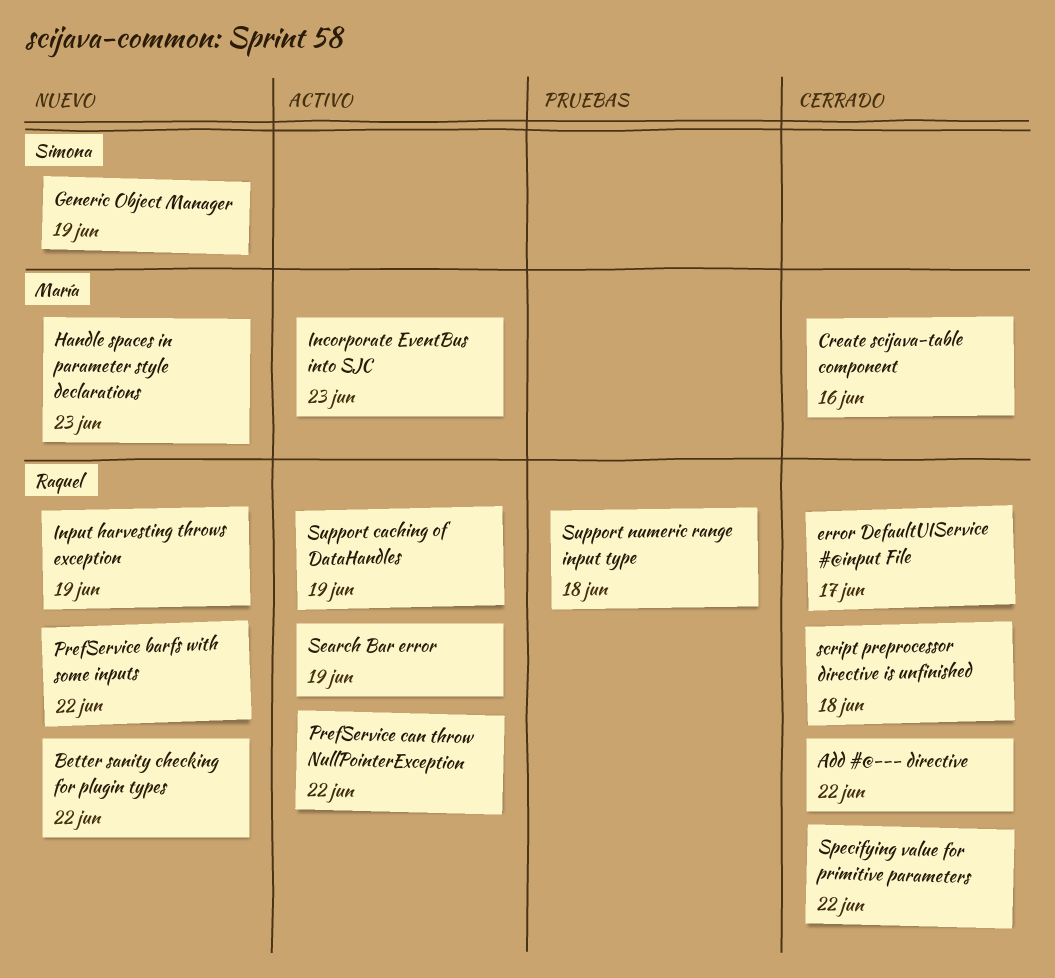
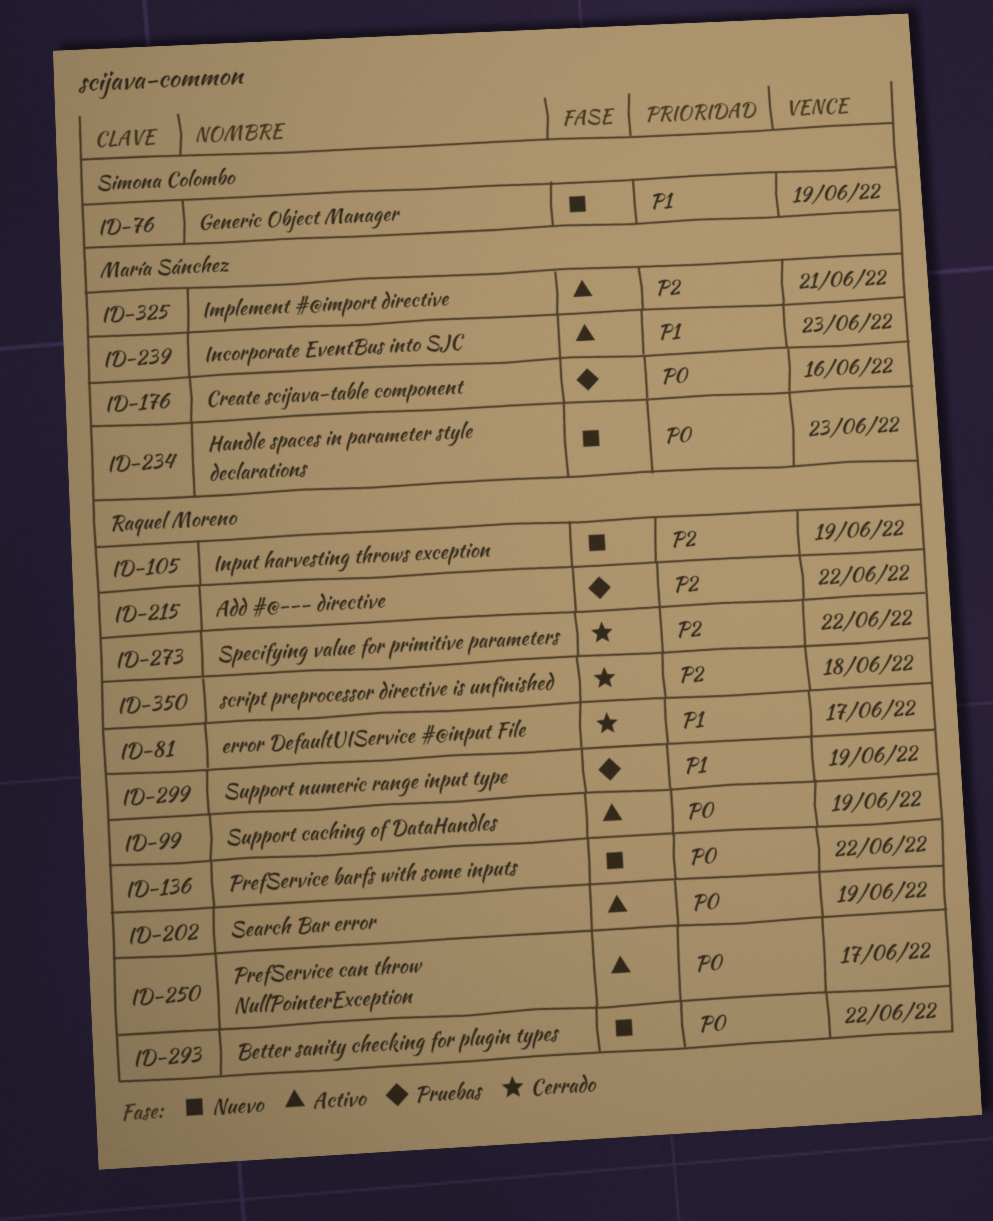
Add #@--- directive, status: Cerrado -> Pruebas
Create scijava-table component, status: Cerrado -> Pruebas
Implement #@import directive: none -> present
PrefService can throw NullPointerException, due: Jun 22 -> Jun 17
Support numeric range input type, due: Jun 18 -> Jun 19

